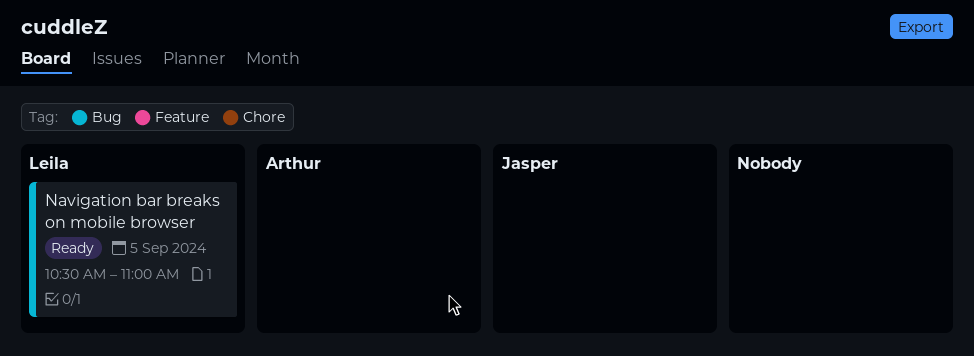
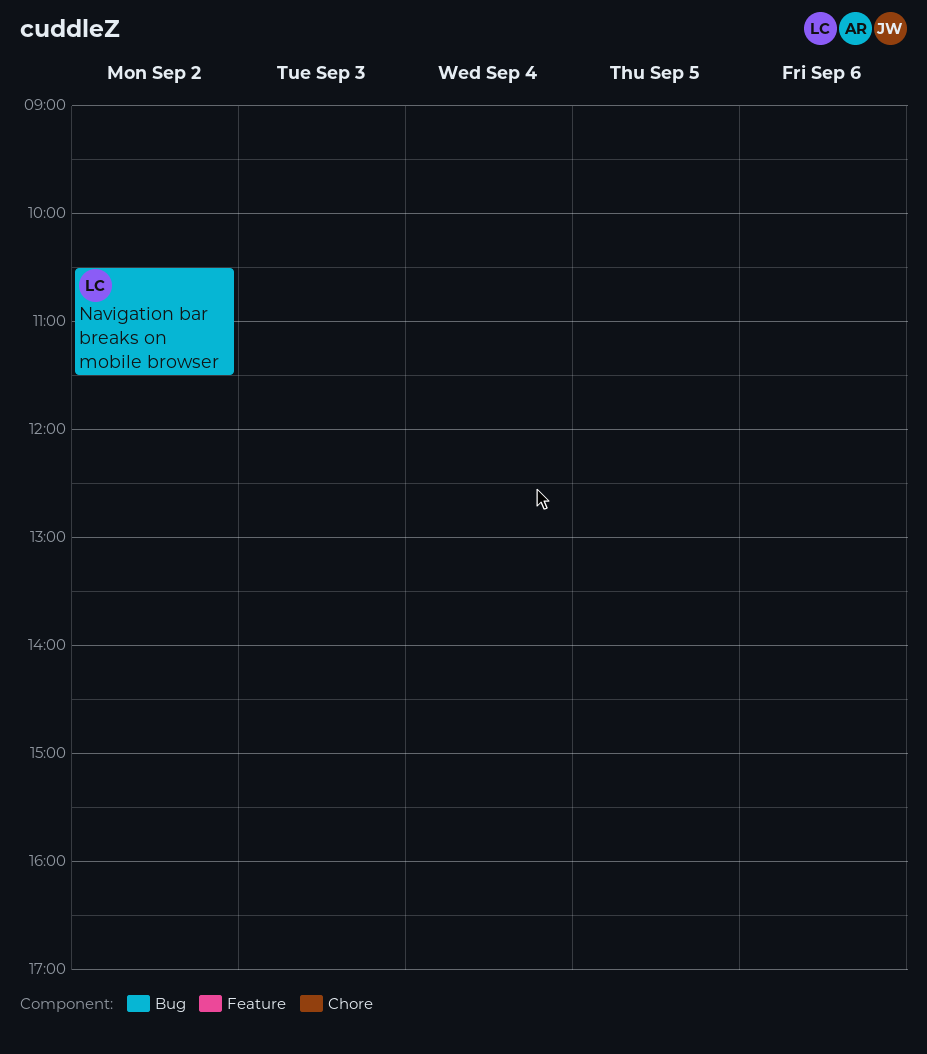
Navigation bar breaks on mobile browser, day: Sep 5 -> Sep 2
Navigation bar breaks on mobile browser, ends: 11:00 -> 11:30

